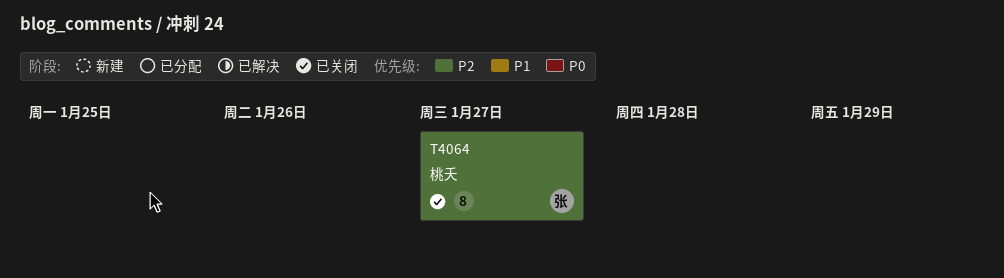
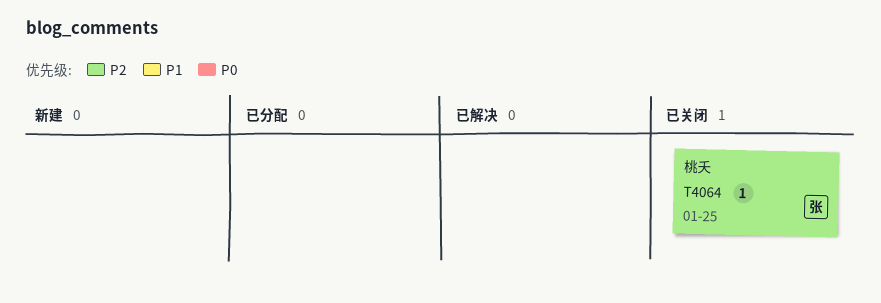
T4064, estimate: 8 -> 1
T4064, due: Jan 27 -> Jan 25

